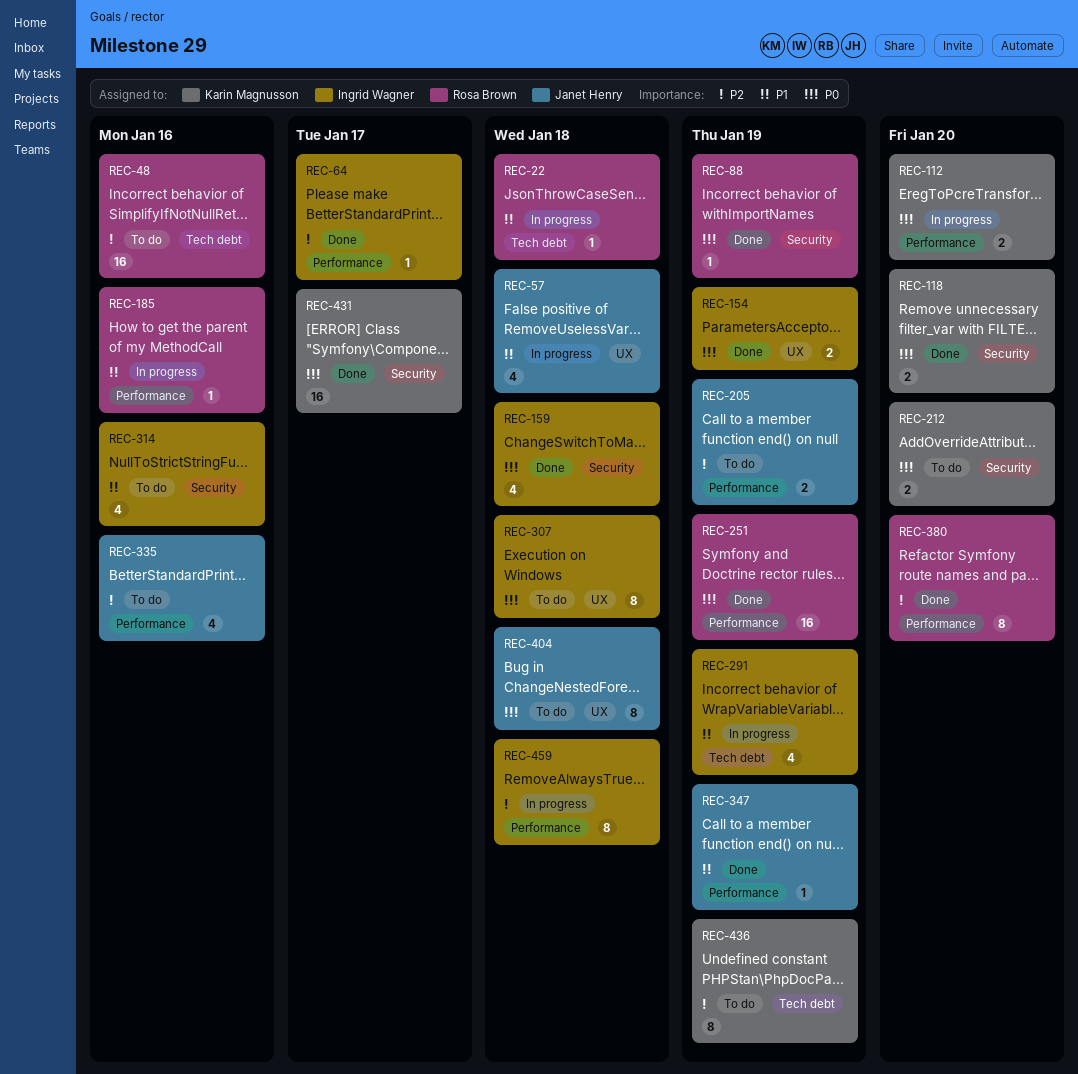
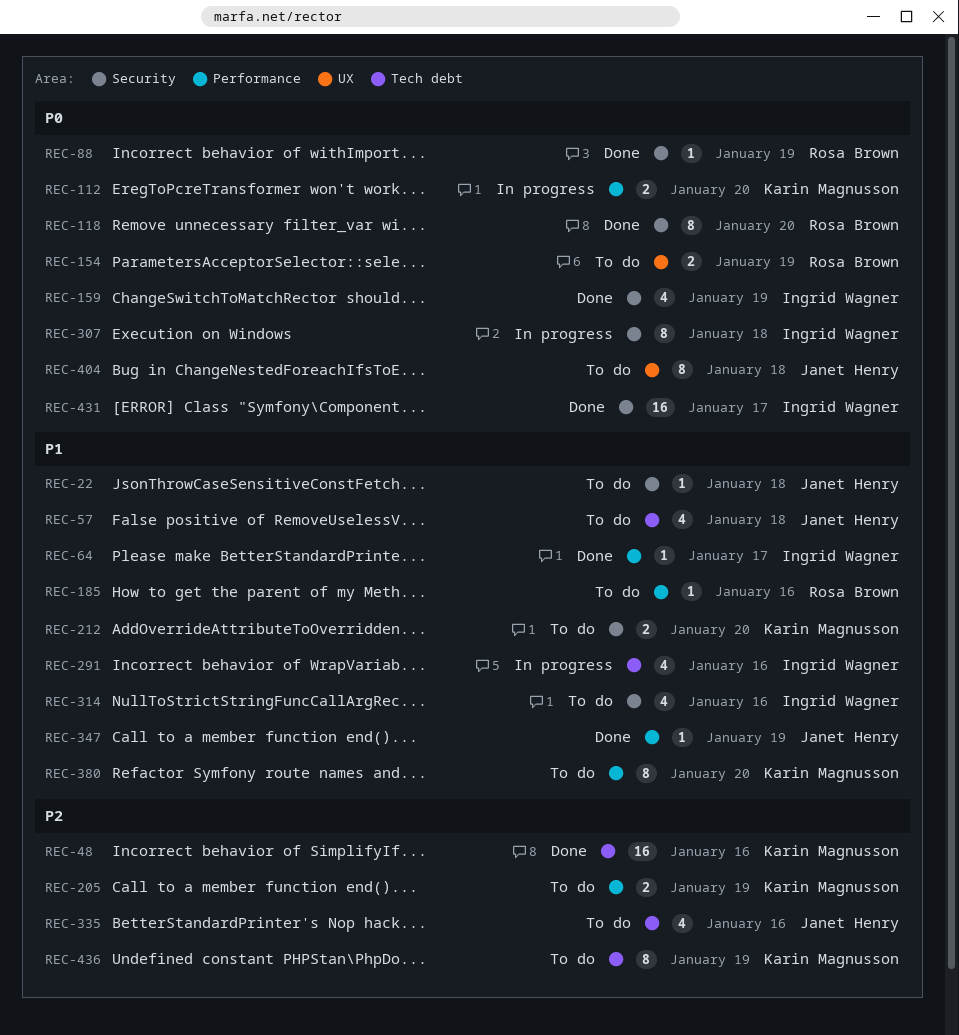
REC-22, status: In progress -> To do
REC-22, owner: Rosa Brown -> Janet Henry
REC-22, label: Tech debt -> Security
REC-48, status: To do -> Done
REC-48, owner: Rosa Brown -> Karin Magnusson
REC-57, status: In progress -> To do
REC-57, label: UX -> Tech debt
REC-64, priority: P2 -> P1
REC-118, owner: Karin Magnusson -> Rosa Brown
REC-118, estimate: 2 -> 8
REC-154, status: Done -> To do
REC-154, owner: Ingrid Wagner -> Rosa Brown
REC-159, due: Jan 18 -> Jan 19
REC-185, status: In progress -> To do
REC-205, owner: Janet Henry -> Karin Magnusson
REC-212, priority: P0 -> P1
REC-251: present -> none
REC-291, due: Jan 19 -> Jan 16
REC-307, status: To do -> In progress
REC-307, label: UX -> Security
REC-335, label: Performance -> Tech debt
REC-380, status: Done -> To do
REC-380, owner: Rosa Brown -> Karin Magnusson
REC-380, priority: P2 -> P1
REC-431, owner: Karin Magnusson -> Ingrid Wagner
REC-459: present -> none

